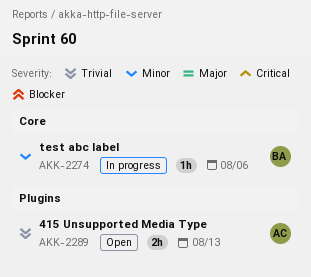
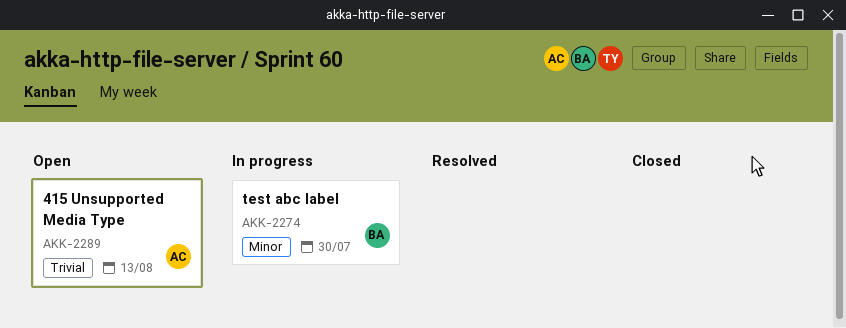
AKK-2274, due: Aug 6 -> Jul 30

